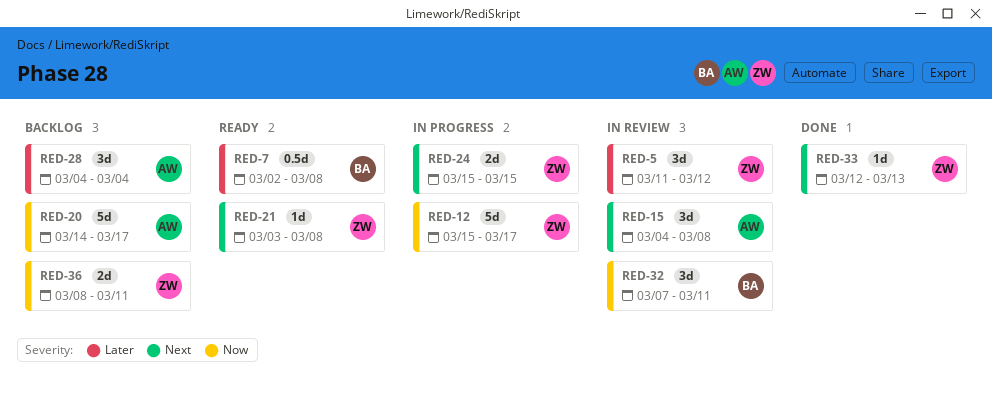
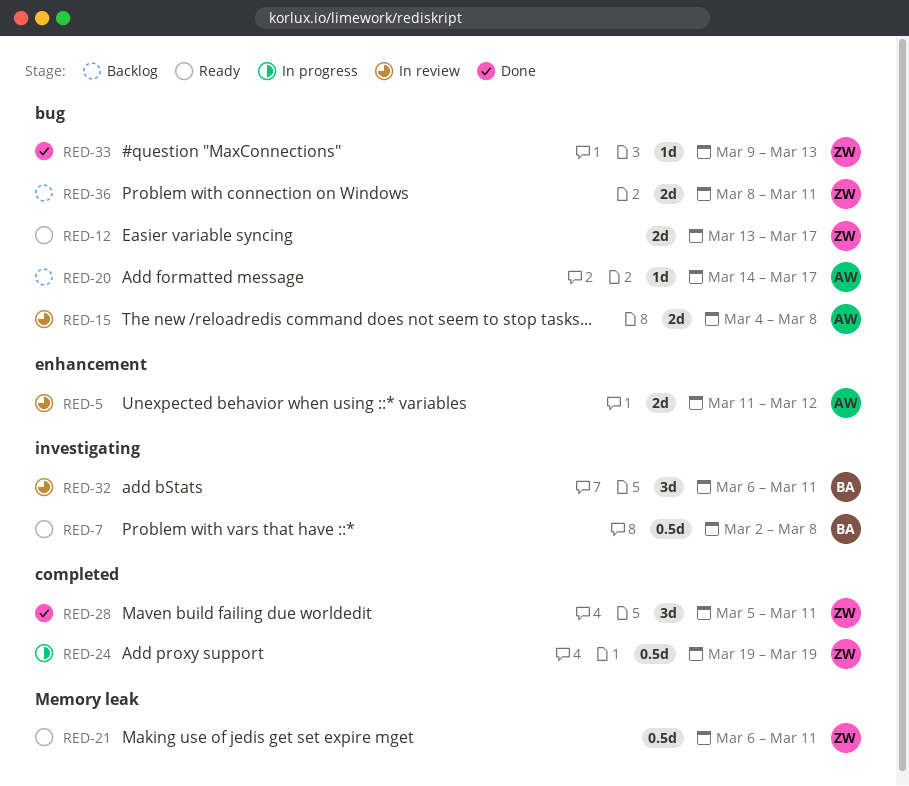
RED-5, owner: ZW -> AW
RED-5, estimate: 3d -> 2d
RED-12, status: In progress -> Ready
RED-12, estimate: 5d -> 2d
RED-12, start: Mar 15 -> Mar 13
RED-15, estimate: 3d -> 2d
RED-20, estimate: 5d -> 1d
RED-21, estimate: 1d -> 0.5d
RED-21, start: Mar 3 -> Mar 6
RED-21, due: Mar 8 -> Mar 11
RED-24, estimate: 2d -> 0.5d
RED-24, start: Mar 15 -> Mar 19
RED-24, due: Mar 15 -> Mar 19
RED-28, status: Backlog -> Done
RED-28, owner: AW -> ZW
RED-28, start: Mar 4 -> Mar 5
RED-28, due: Mar 4 -> Mar 11
RED-32, start: Mar 7 -> Mar 6
RED-33, start: Mar 12 -> Mar 9

